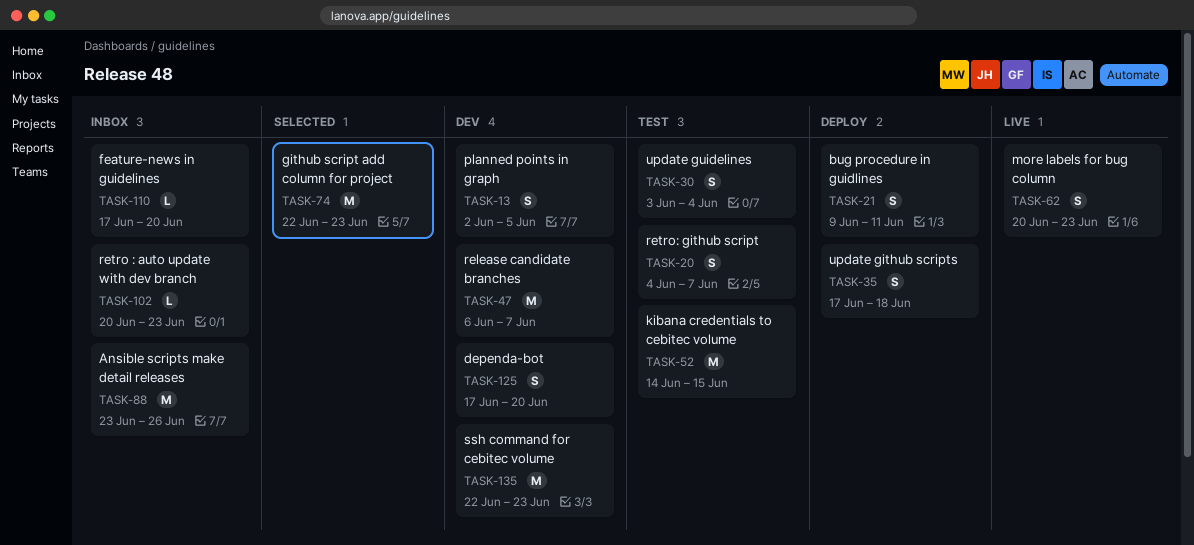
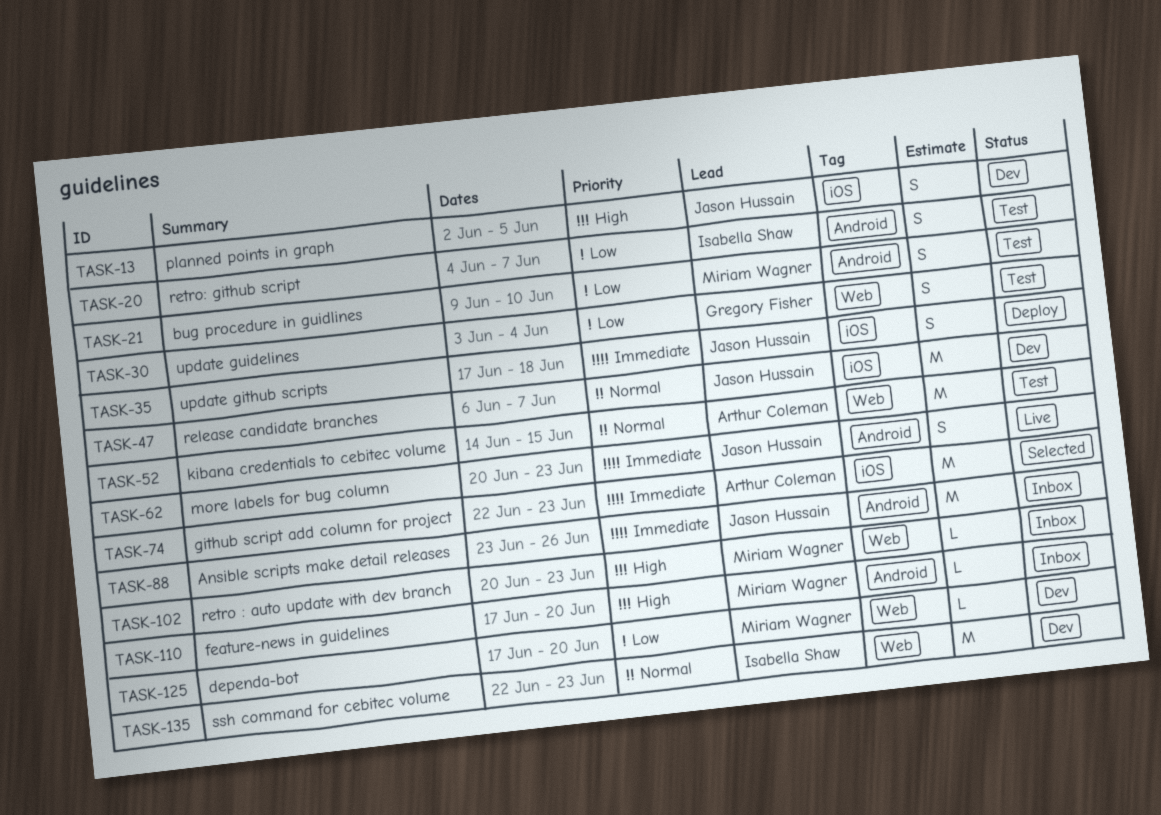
TASK-21, status: Deploy -> Test
TASK-21, due: Jun 11 -> Jun 10
TASK-125, estimate: S -> L

